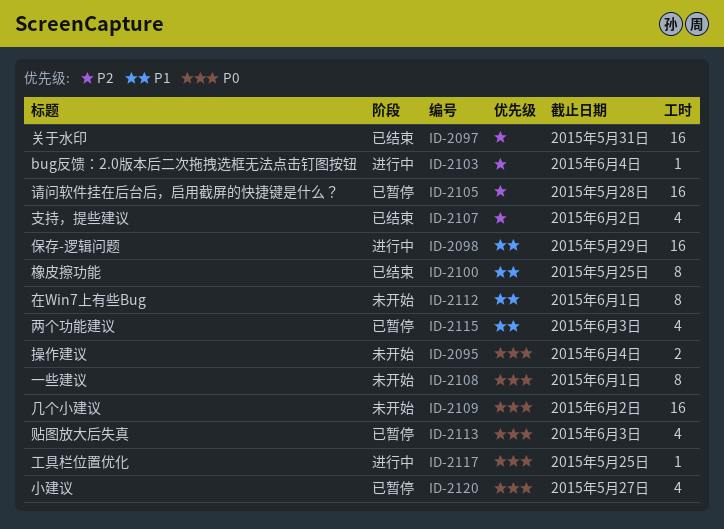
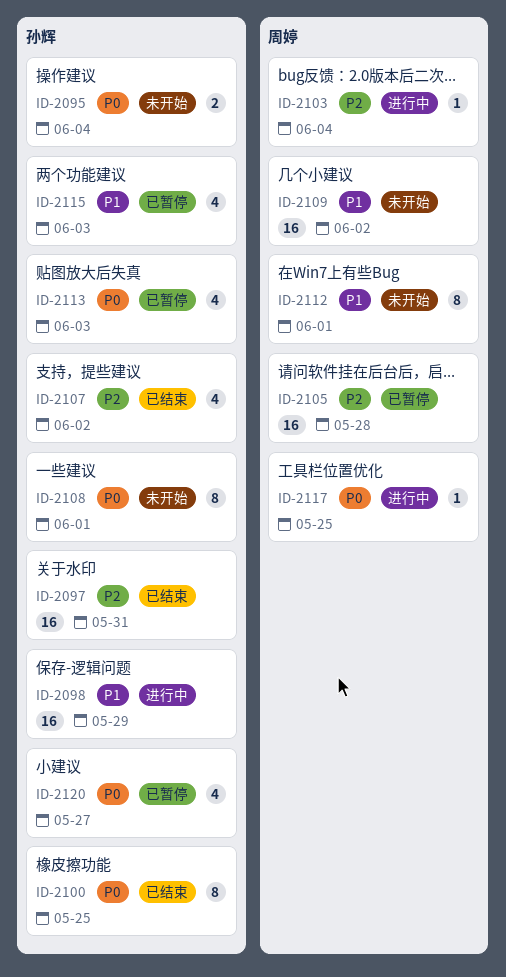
ID-2100, priority: P1 -> P0
ID-2109, priority: P0 -> P1

